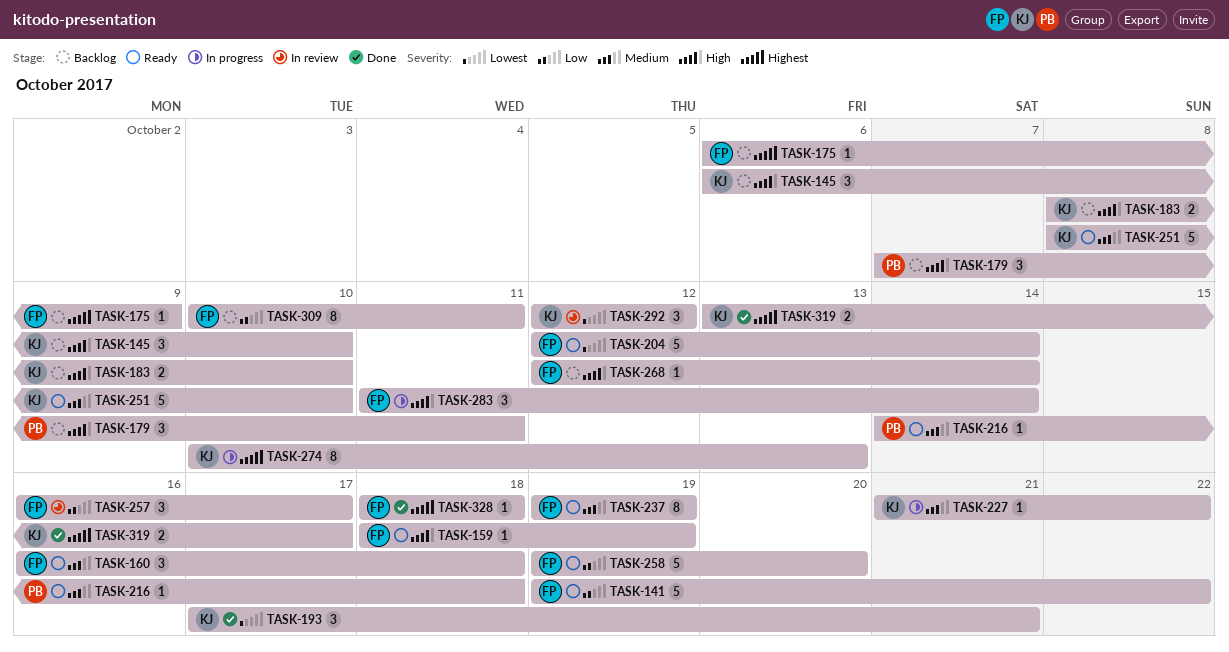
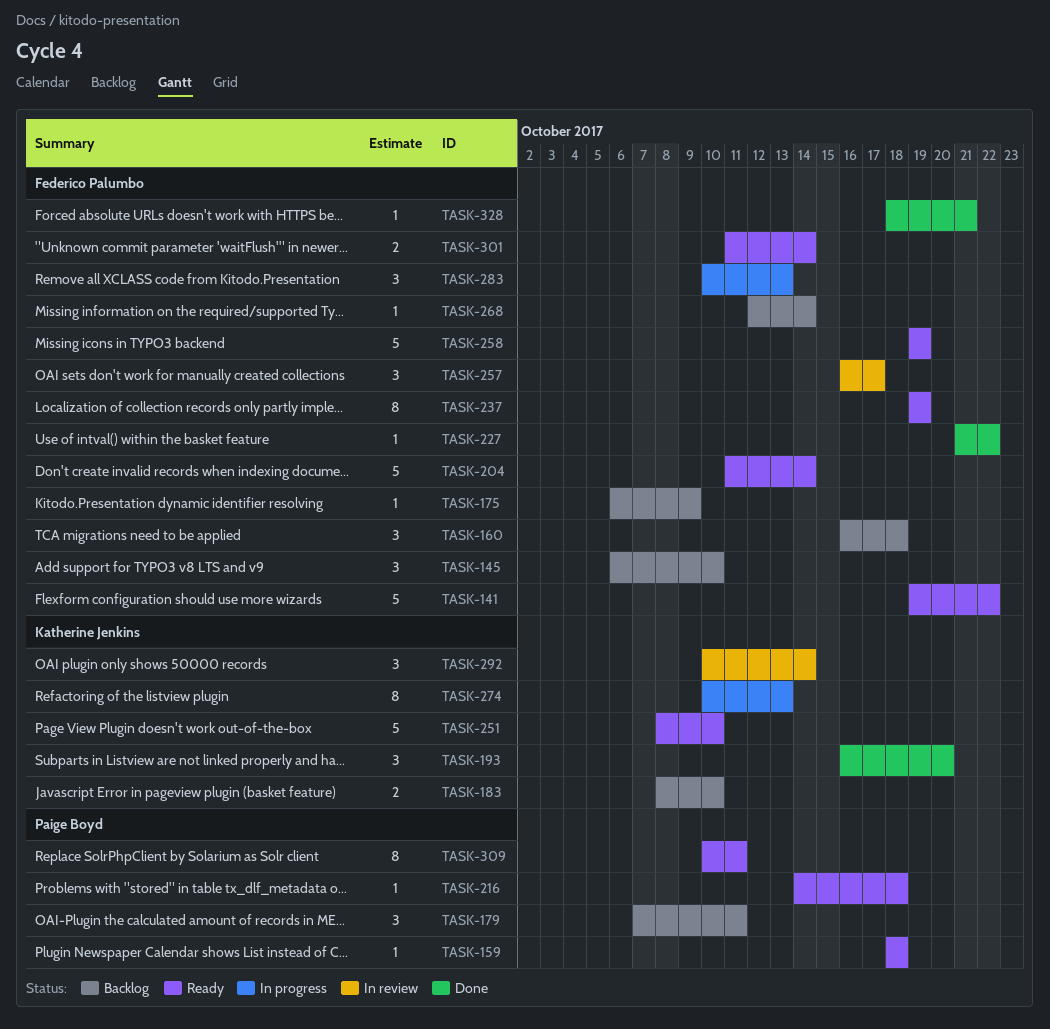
TASK-145, owner: Katherine Jenkins -> Federico Palumbo
TASK-159, owner: Federico Palumbo -> Paige Boyd
TASK-159, due: Oct 19 -> Oct 18
TASK-160, status: Ready -> Backlog
TASK-193, start: Oct 17 -> Oct 16
TASK-193, due: Oct 21 -> Oct 20
TASK-204, start: Oct 12 -> Oct 11
TASK-227, status: In progress -> Done
TASK-227, owner: Katherine Jenkins -> Federico Palumbo
TASK-258, due: Oct 20 -> Oct 19
TASK-283, start: Oct 11 -> Oct 10
TASK-283, due: Oct 14 -> Oct 13
TASK-292, start: Oct 12 -> Oct 10
TASK-292, due: Oct 12 -> Oct 14
TASK-301: none -> present
TASK-309, status: Backlog -> Ready
TASK-309, owner: Federico Palumbo -> Paige Boyd
TASK-319: present -> none
TASK-328, due: Oct 18 -> Oct 21

